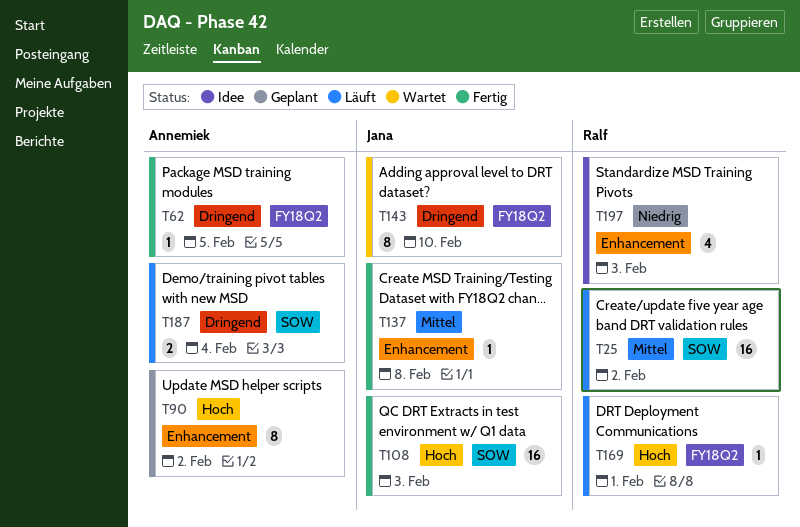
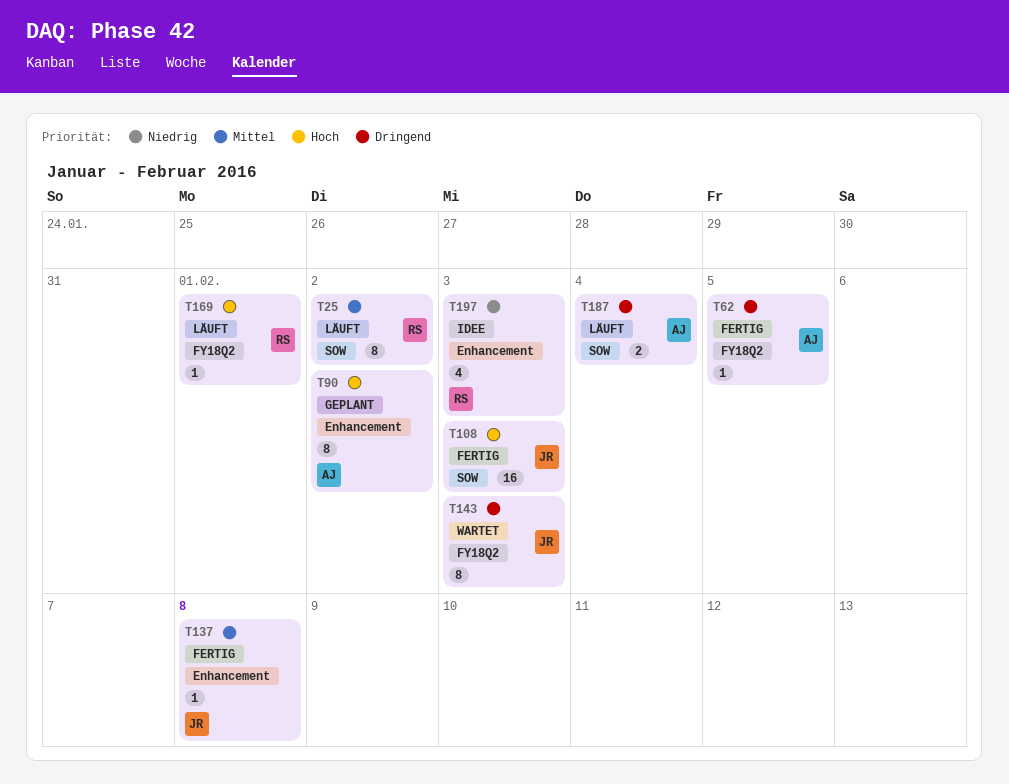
T25, estimate: 16 -> 8
T143, due: Feb 10 -> Feb 3

